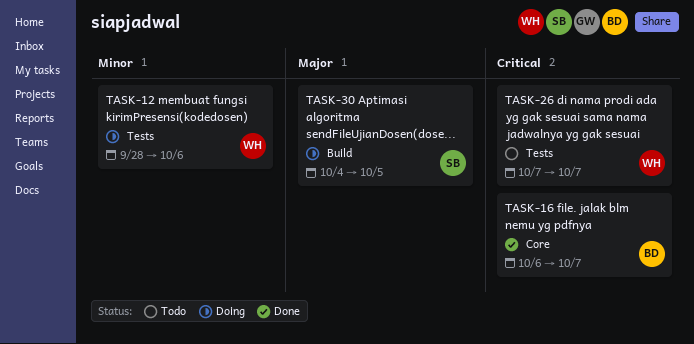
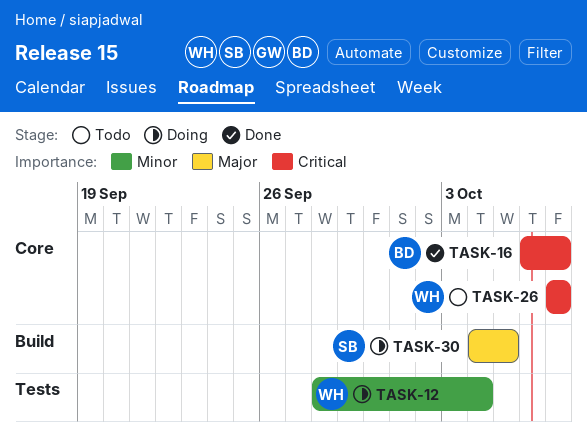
TASK-12, due: Oct 6 -> Oct 4
TASK-26, label: Tests -> Core

